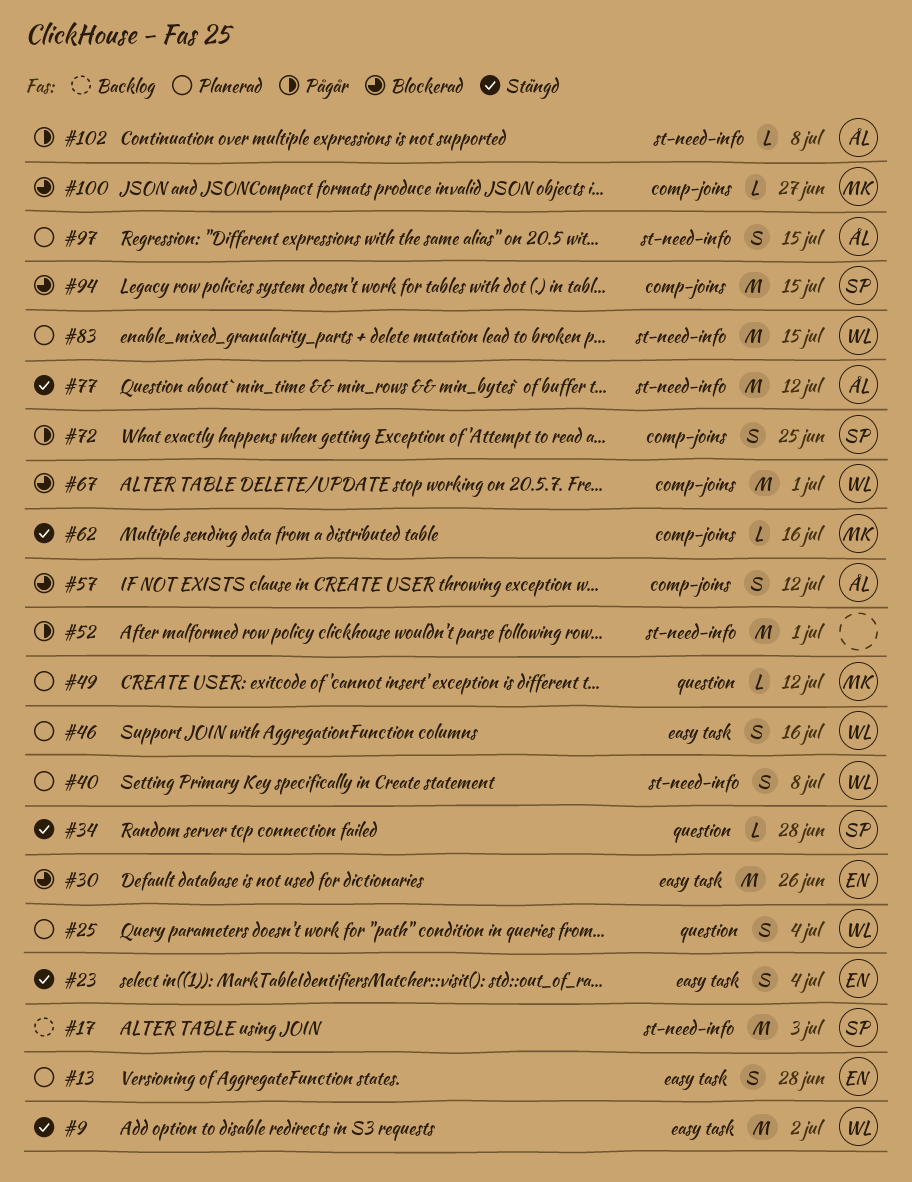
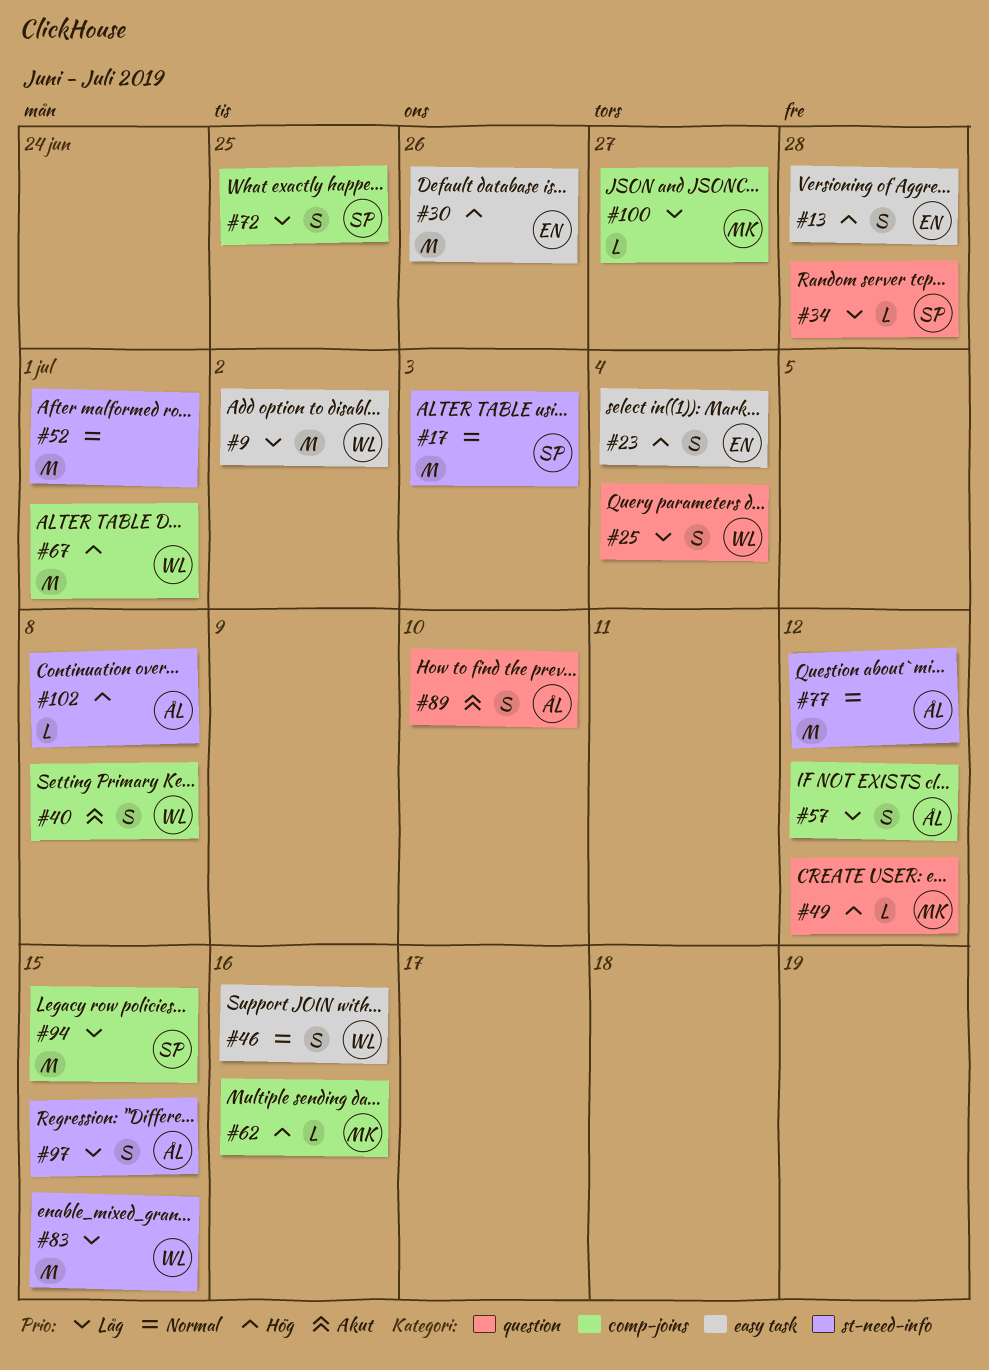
#40, label: st-need-info -> comp-joins
#89: none -> present

